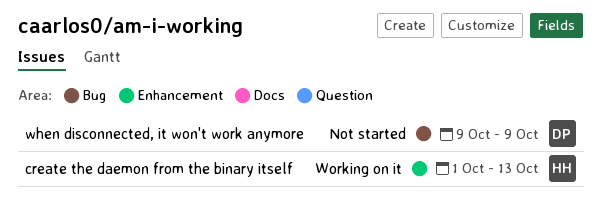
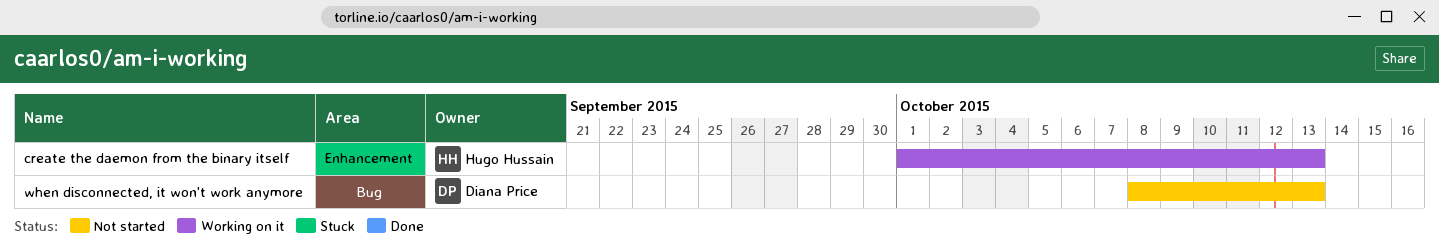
when disconnected, it won't work anymore, start: Oct 9 -> Oct 8
when disconnected, it won't work anymore, due: Oct 9 -> Oct 13

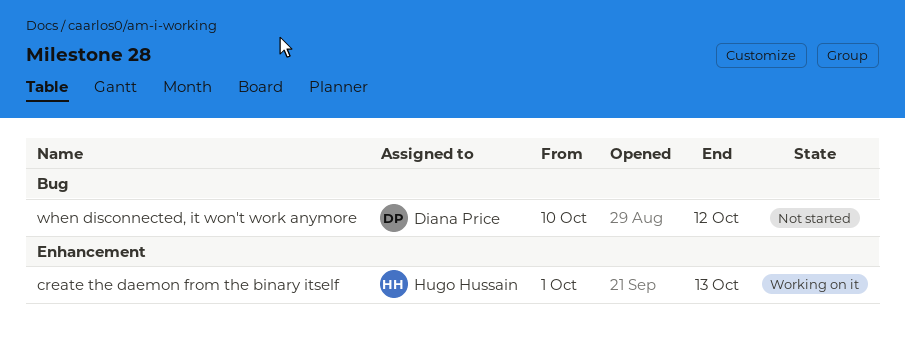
when disconnected, it won't work anymore, start: Oct 8 -> Oct 10
when disconnected, it won't work anymore, due: Oct 13 -> Oct 12

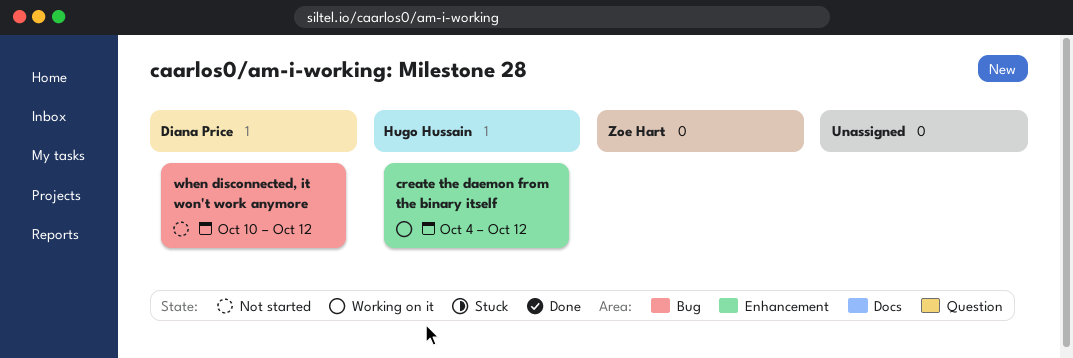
create the daemon from the binary itself, start: Oct 1 -> Oct 4
create the daemon from the binary itself, due: Oct 13 -> Oct 12

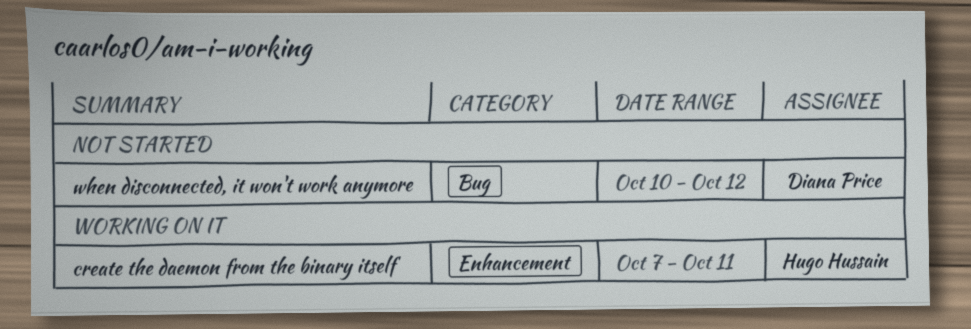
create the daemon from the binary itself, start: Oct 4 -> Oct 7
create the daemon from the binary itself, due: Oct 12 -> Oct 11

